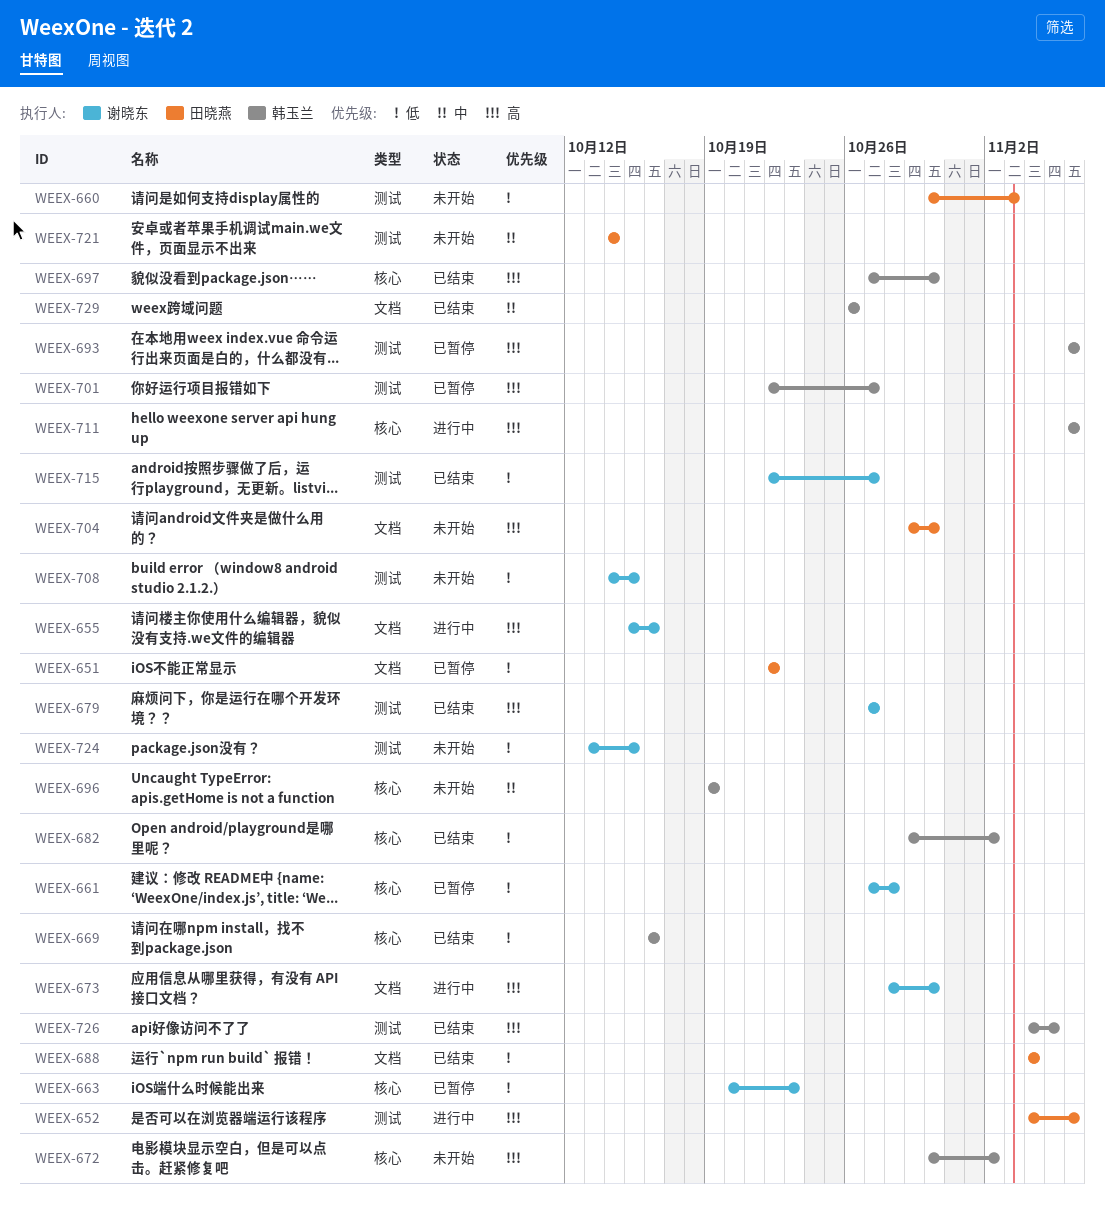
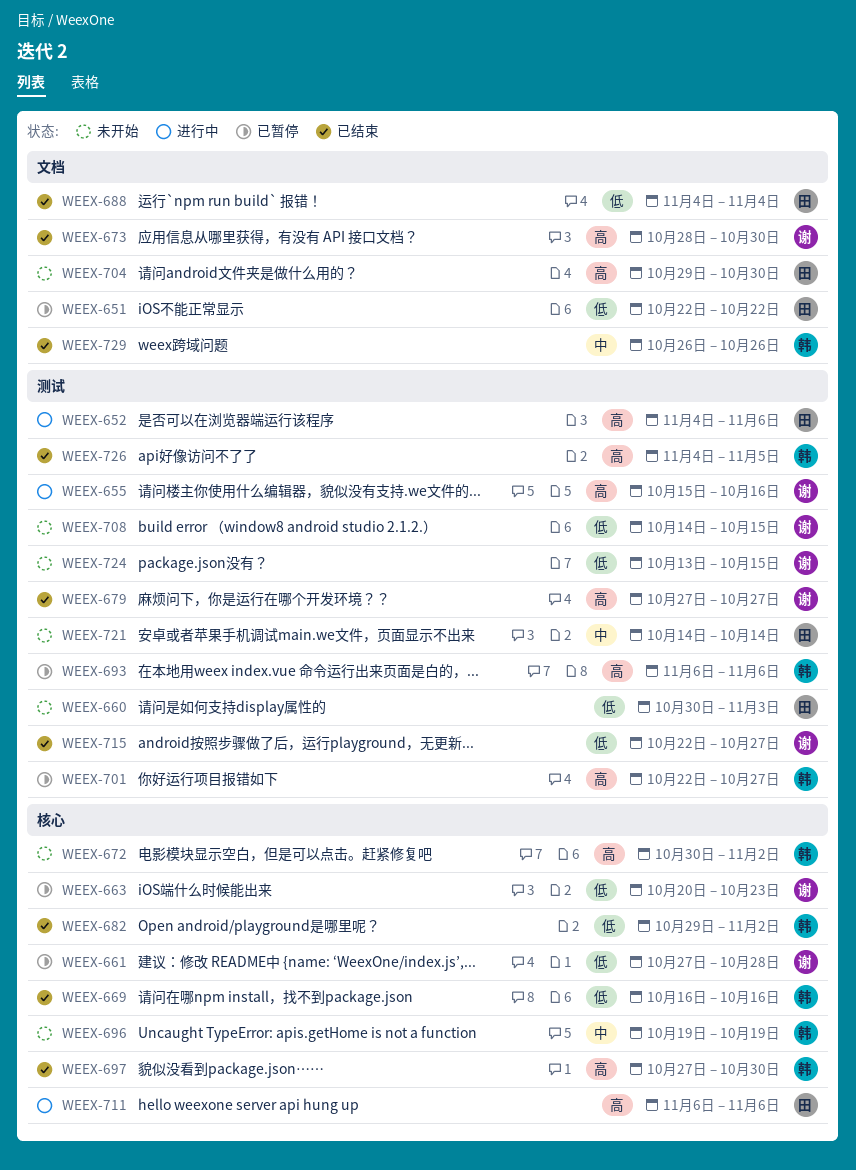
WEEX-655, label: 文档 -> 测试
WEEX-673, status: 进行中 -> 已结束
WEEX-711, owner: 韩玉兰 -> 田晓燕

